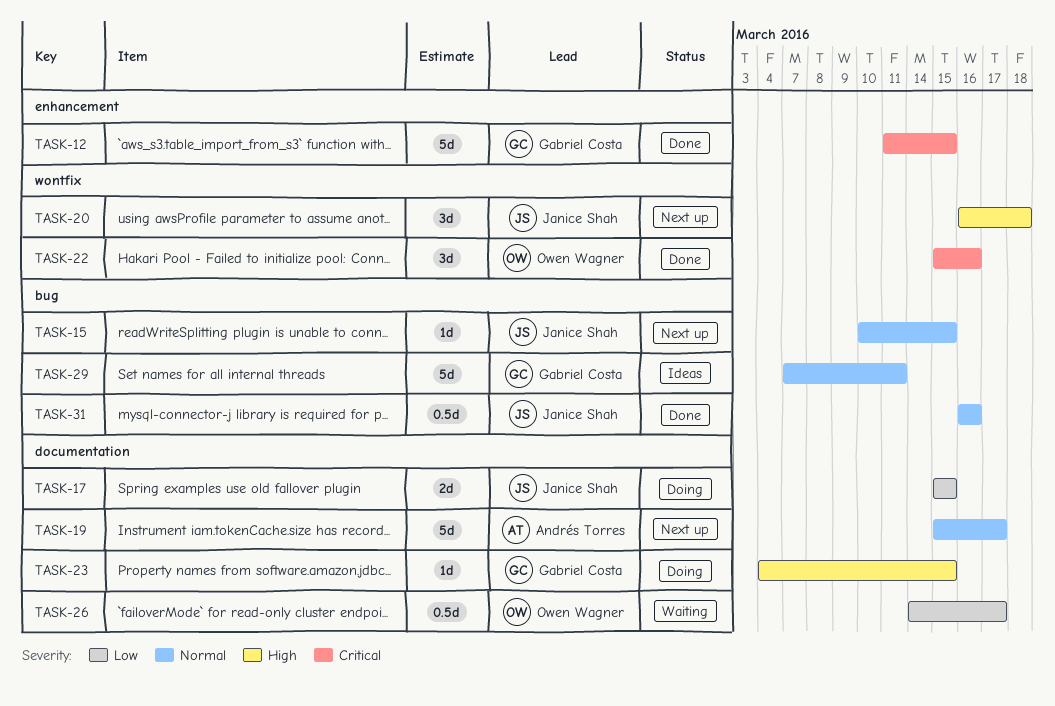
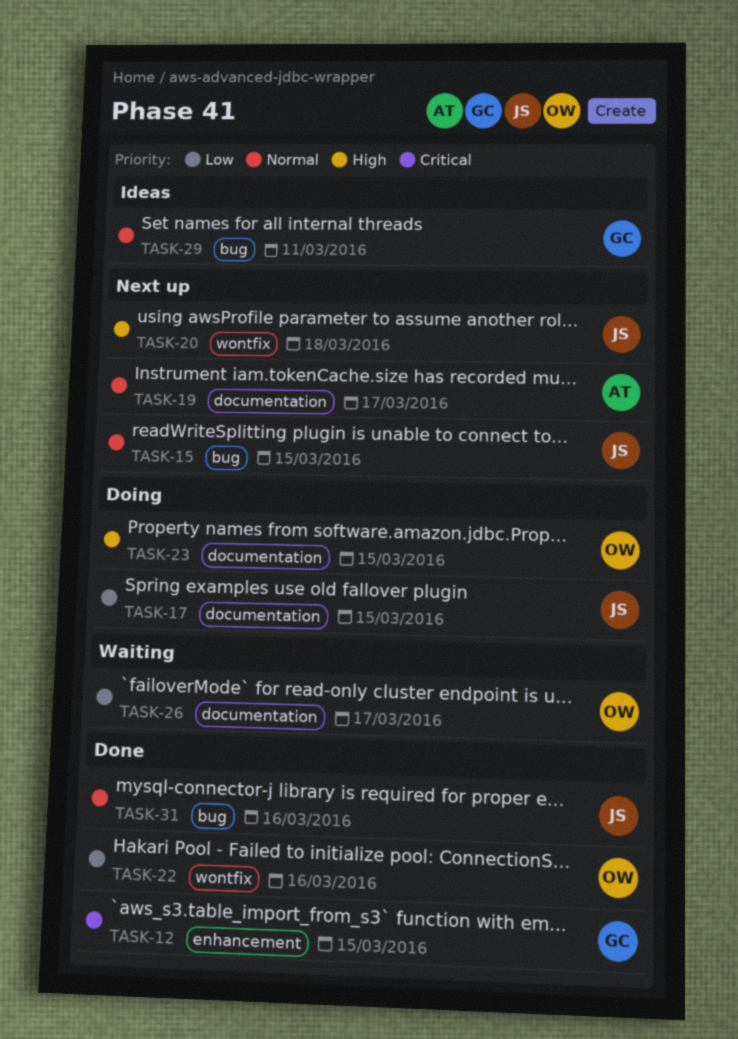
TASK-22, priority: Critical -> Low
TASK-23, owner: Gabriel Costa -> Owen Wagner

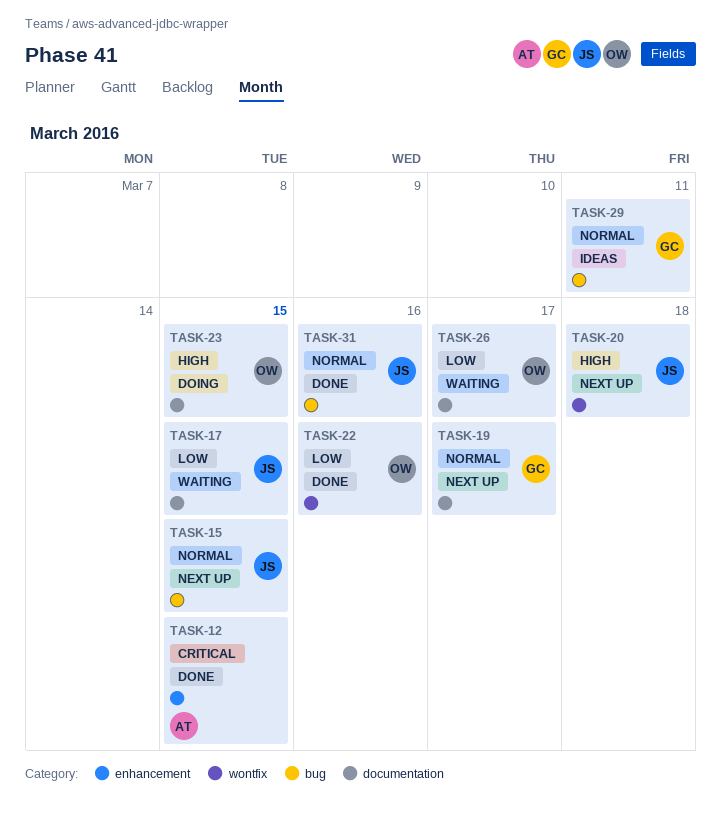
TASK-12, owner: GC -> AT
TASK-17, status: Doing -> Waiting
TASK-19, owner: AT -> GC

